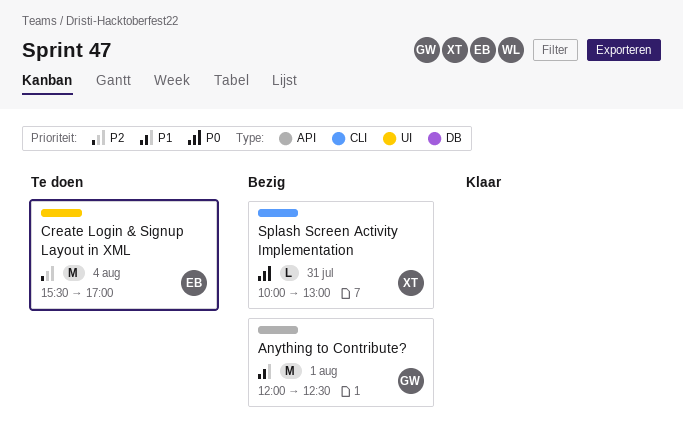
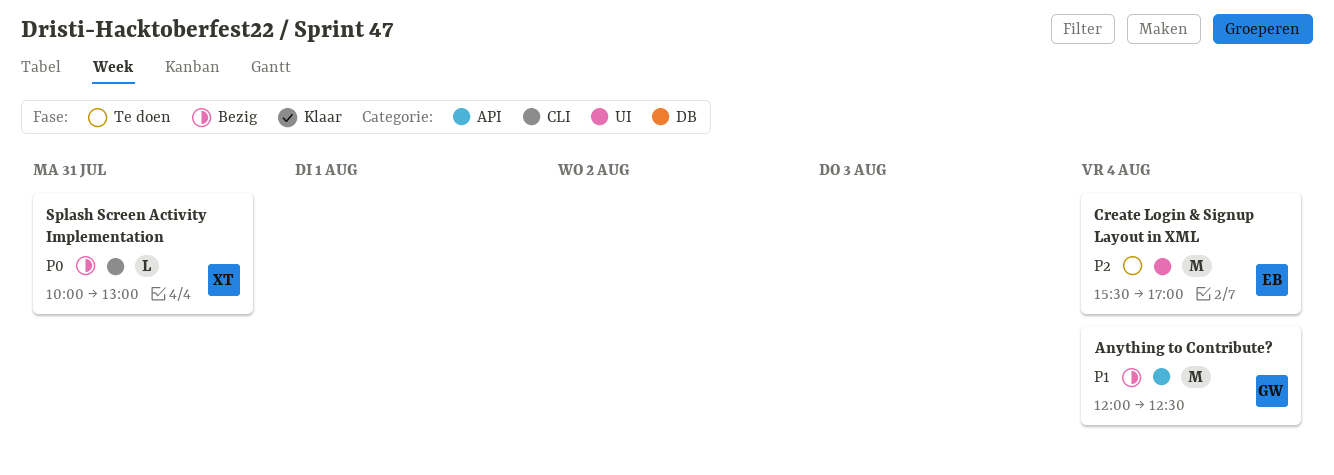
Anything to Contribute?, day: Aug 1 -> Aug 4

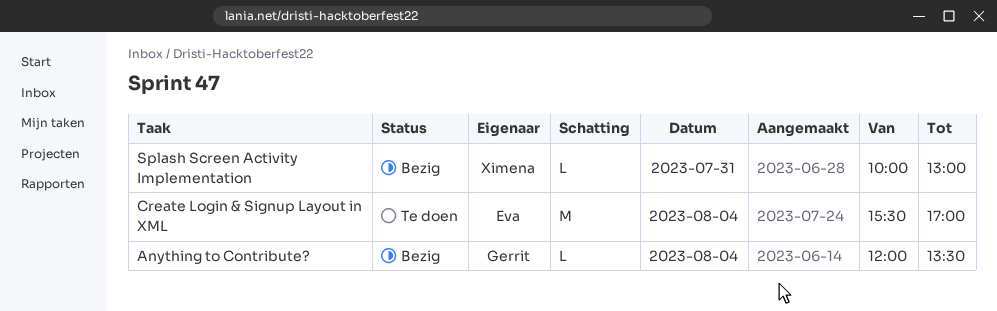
Anything to Contribute?, estimate: M -> L
Anything to Contribute?, ends: 12:30 -> 13:30

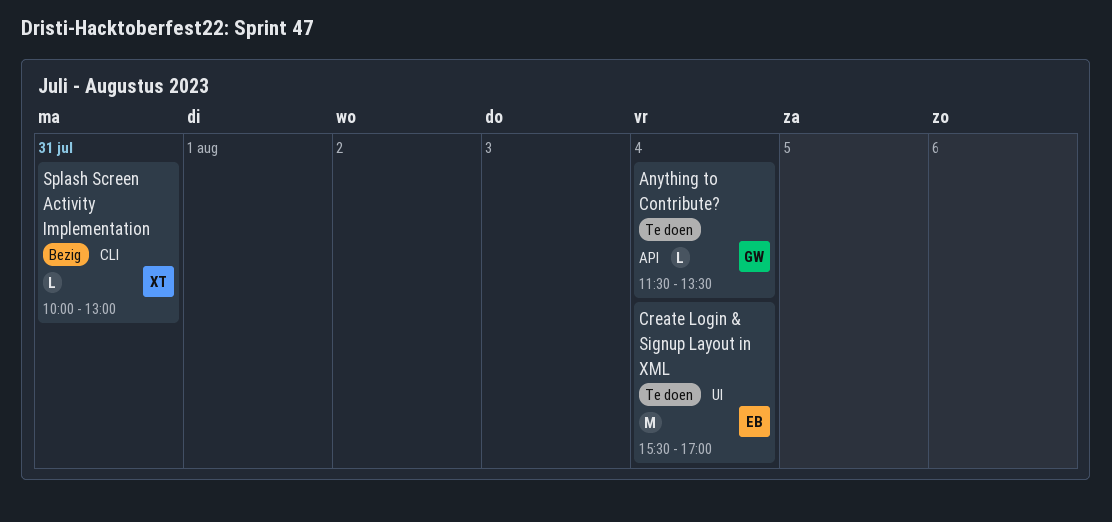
Anything to Contribute?, status: Bezig -> Te doen
Anything to Contribute?, begins: 12:00 -> 11:30

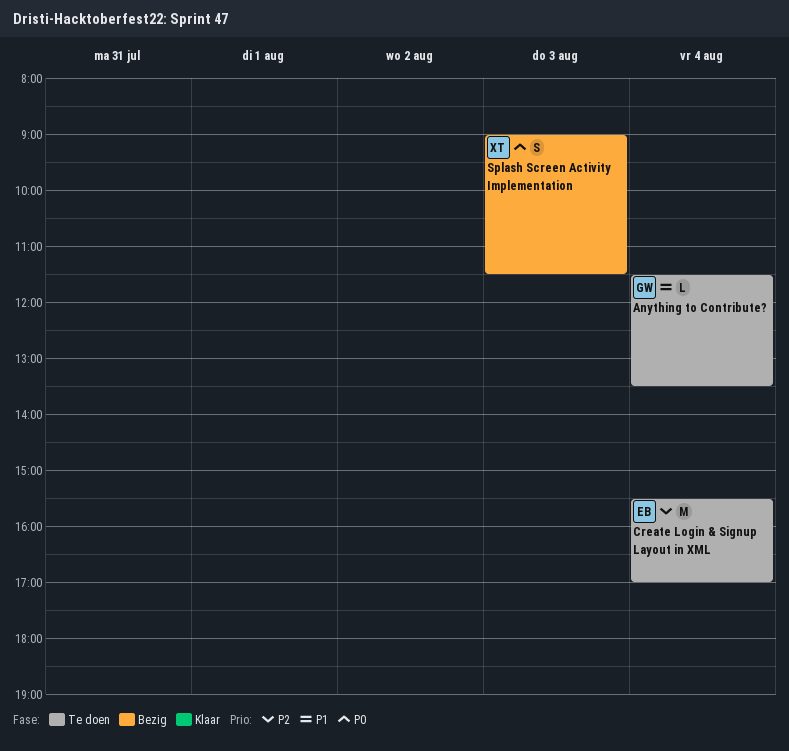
Splash Screen Activity Implementation, estimate: L -> S
Splash Screen Activity Implementation, day: Jul 31 -> Aug 3
Splash Screen Activity Implementation, begins: 10:00 -> 09:00
Splash Screen Activity Implementation, ends: 13:00 -> 11:30

